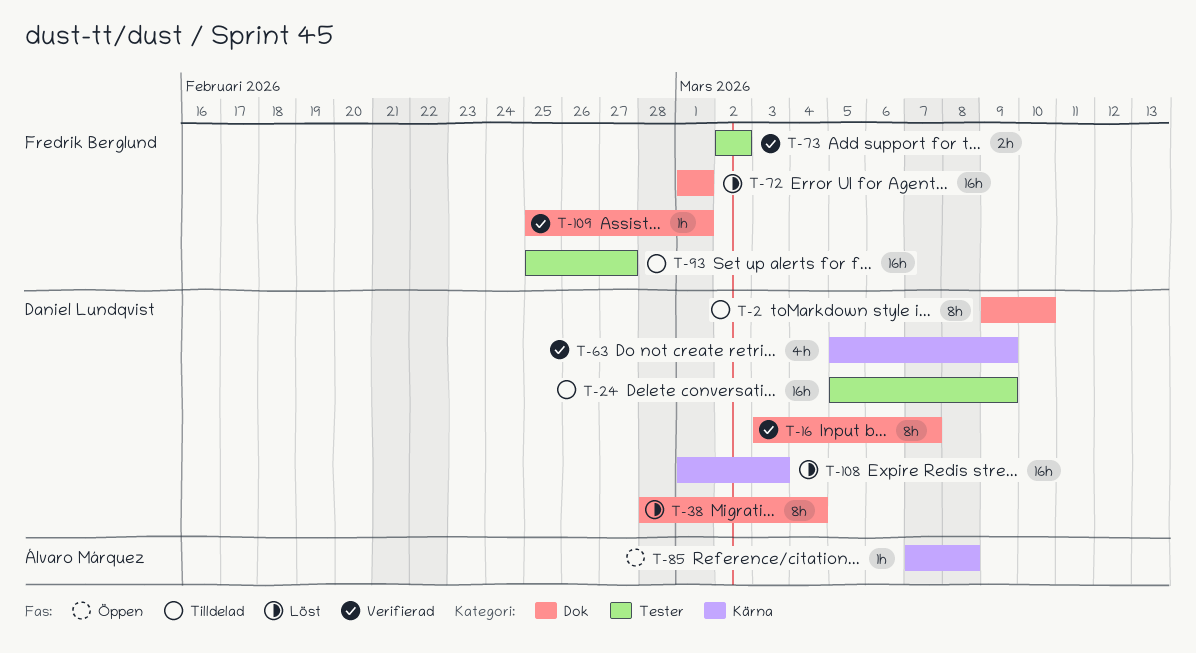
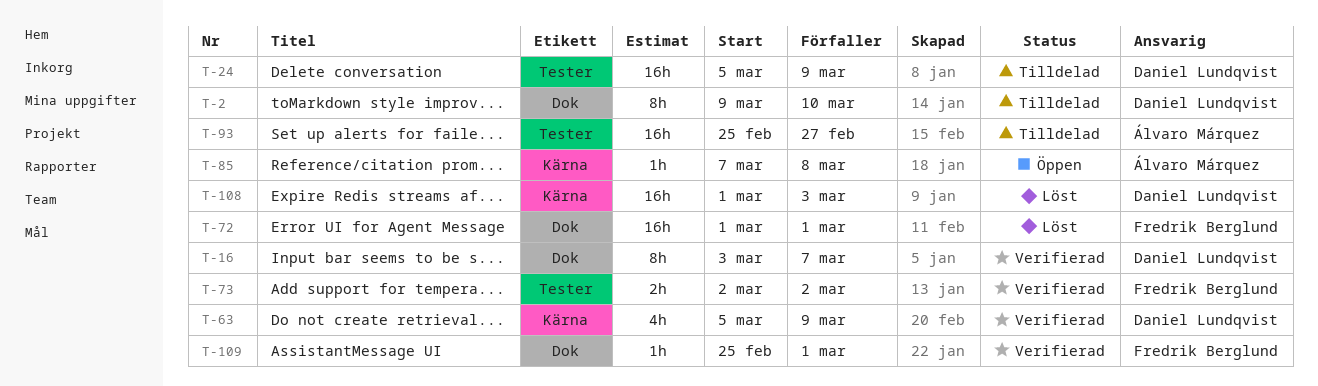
T-38: present -> none
T-93, owner: Fredrik Berglund -> Álvaro Márquez

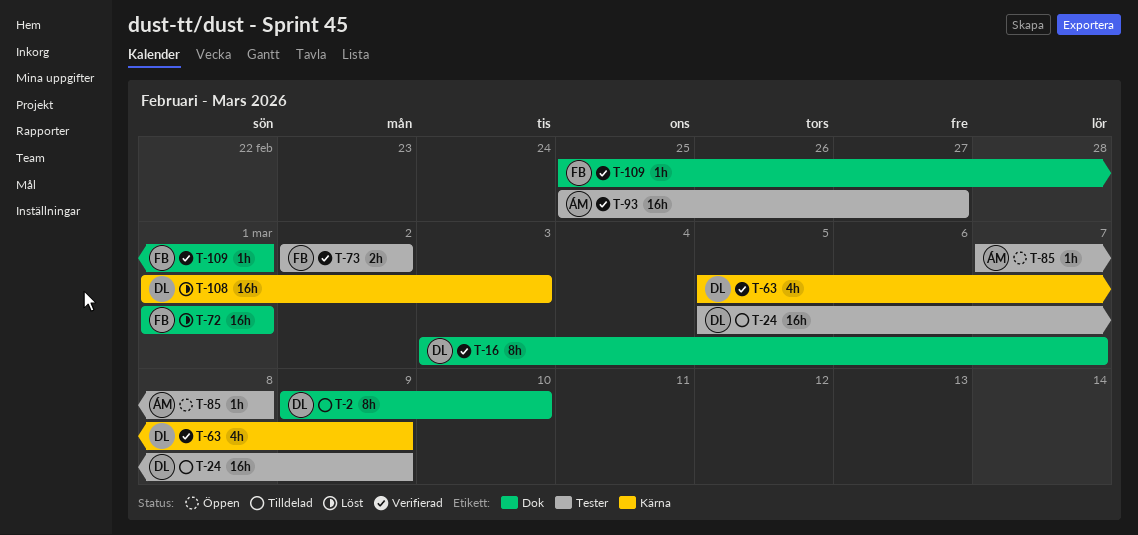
T-85, label: Kärna -> Tester
T-93, status: Tilldelad -> Verifierad

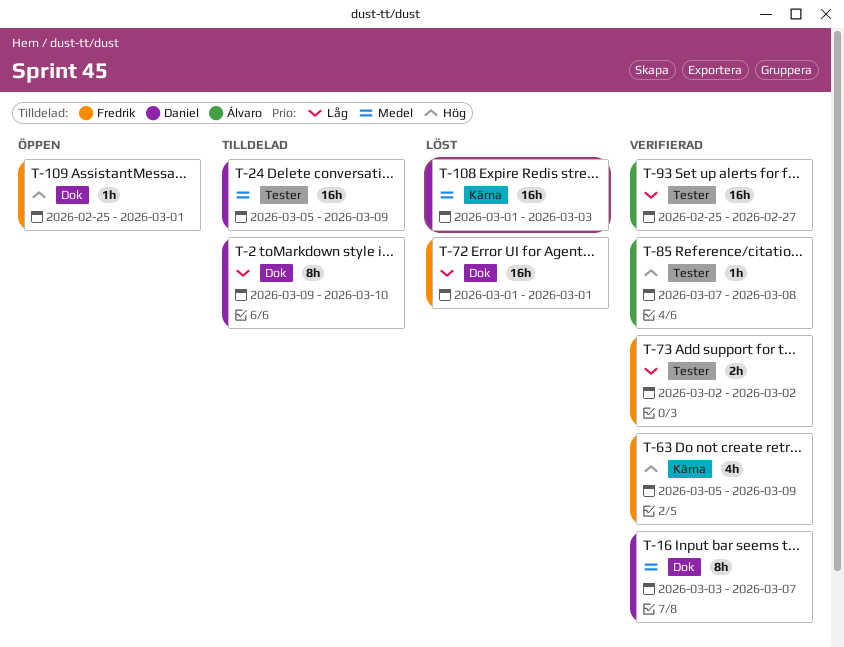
T-63, owner: Daniel -> Fredrik
T-85, status: Öppen -> Verifierad
T-109, status: Verifierad -> Öppen

